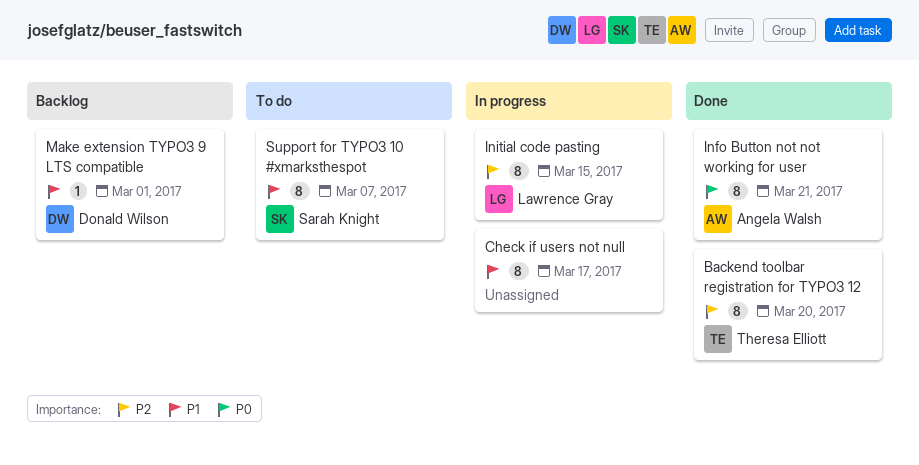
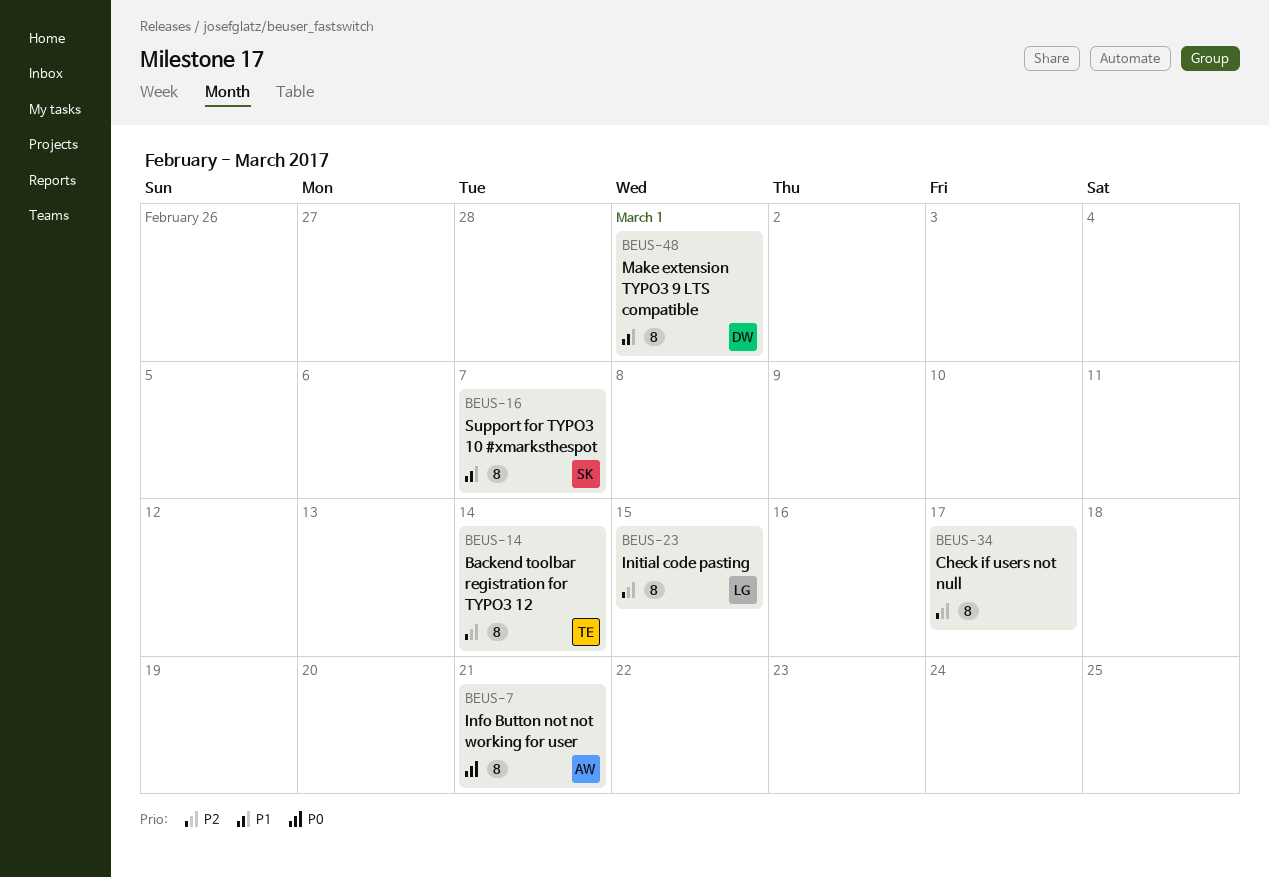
Backend toolbar registration for TYPO3 12, due: Mar 20 -> Mar 14
Check if users not null, priority: P1 -> P2
Make extension TYPO3 9 LTS compatible, estimate: 1 -> 8

